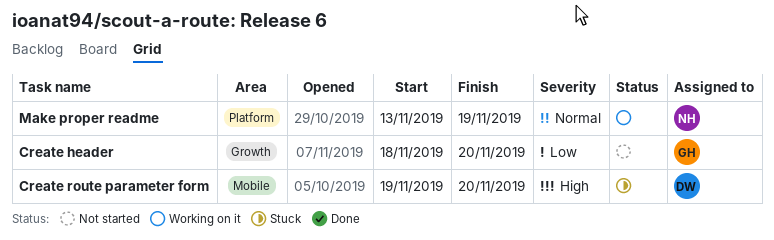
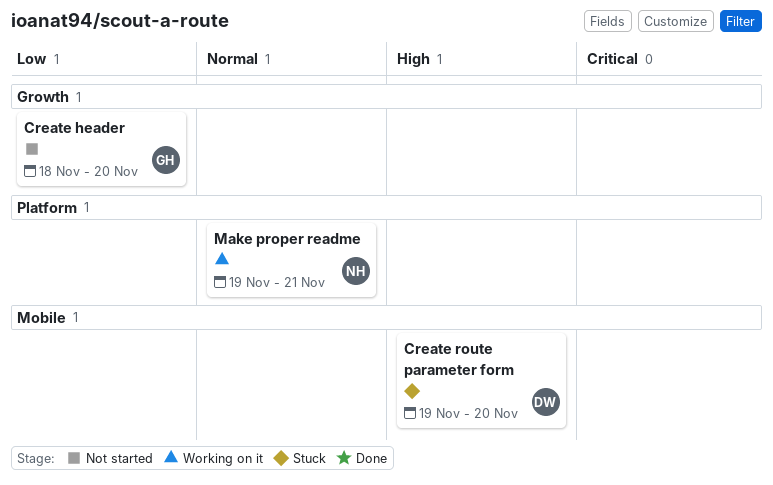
Make proper readme, start: Nov 13 -> Nov 19
Make proper readme, due: Nov 19 -> Nov 21

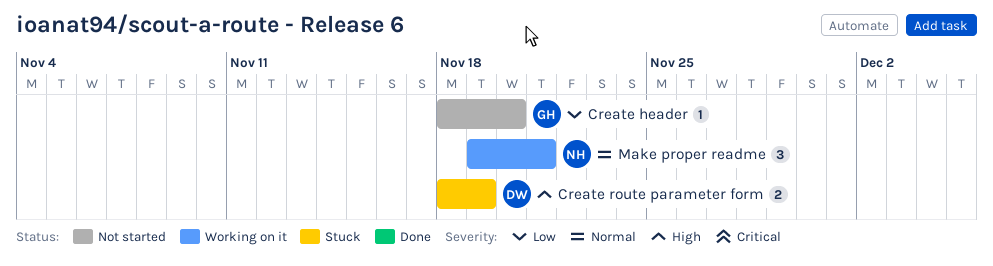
Create route parameter form, start: Nov 19 -> Nov 18
Create route parameter form, due: Nov 20 -> Nov 19

